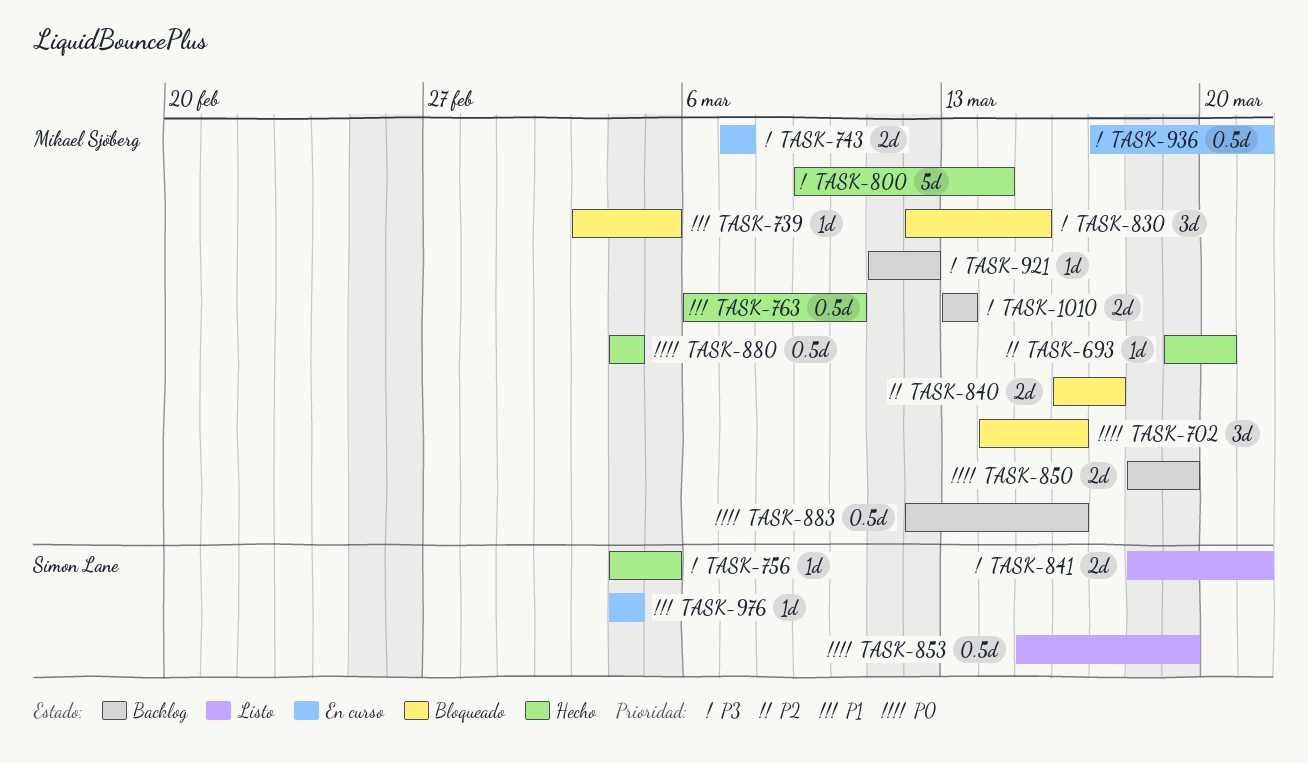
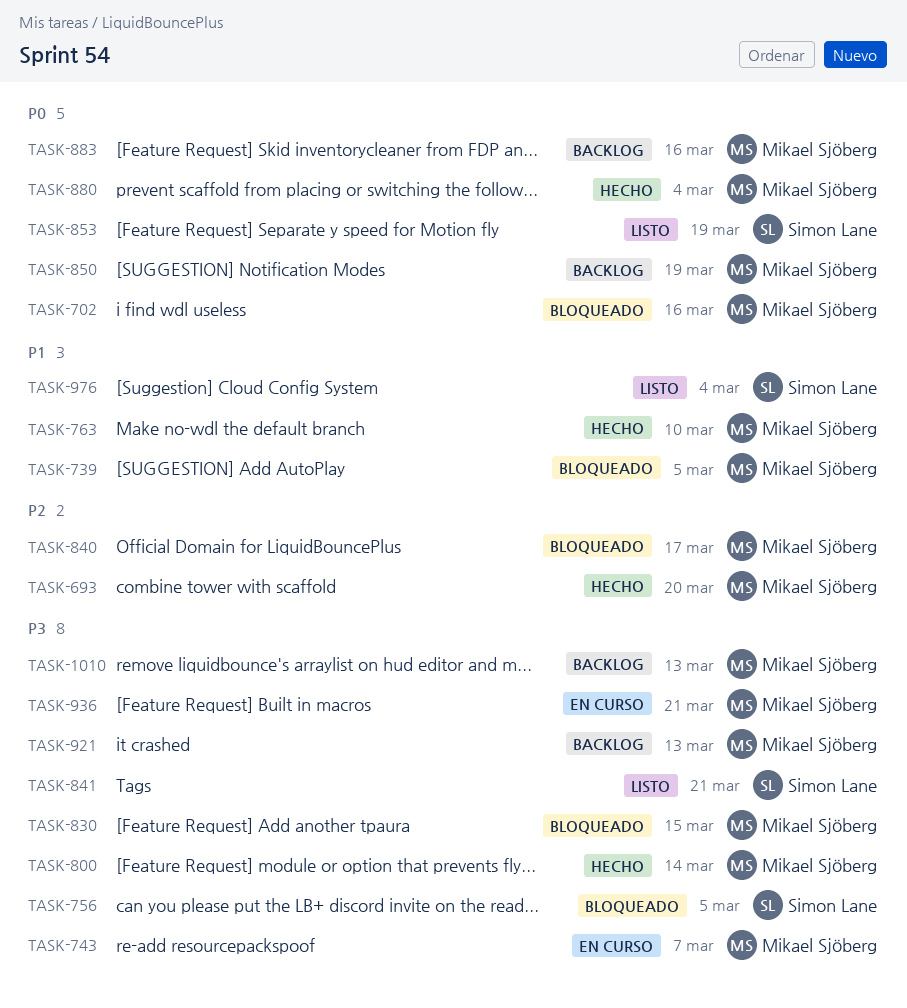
TASK-756, status: Hecho -> Bloqueado
TASK-921, due: Mar 12 -> Mar 13
TASK-976, status: En curso -> Listo

